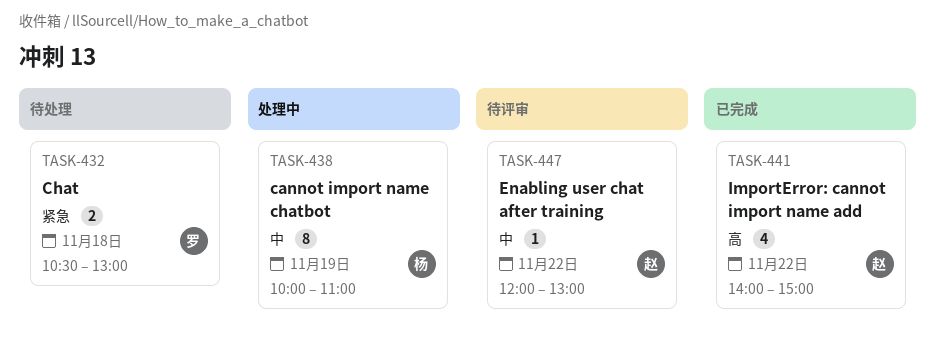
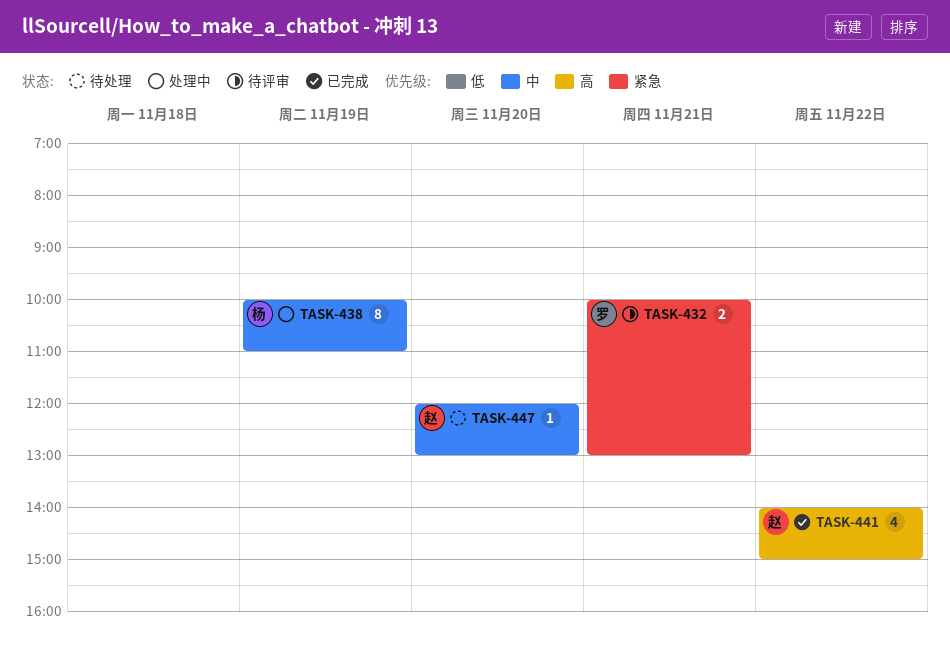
TASK-432, status: 待处理 -> 待评审
TASK-432, day: Nov 18 -> Nov 21
TASK-432, begins: 10:30 -> 10:00
TASK-447, status: 待评审 -> 待处理
TASK-447, day: Nov 22 -> Nov 20

